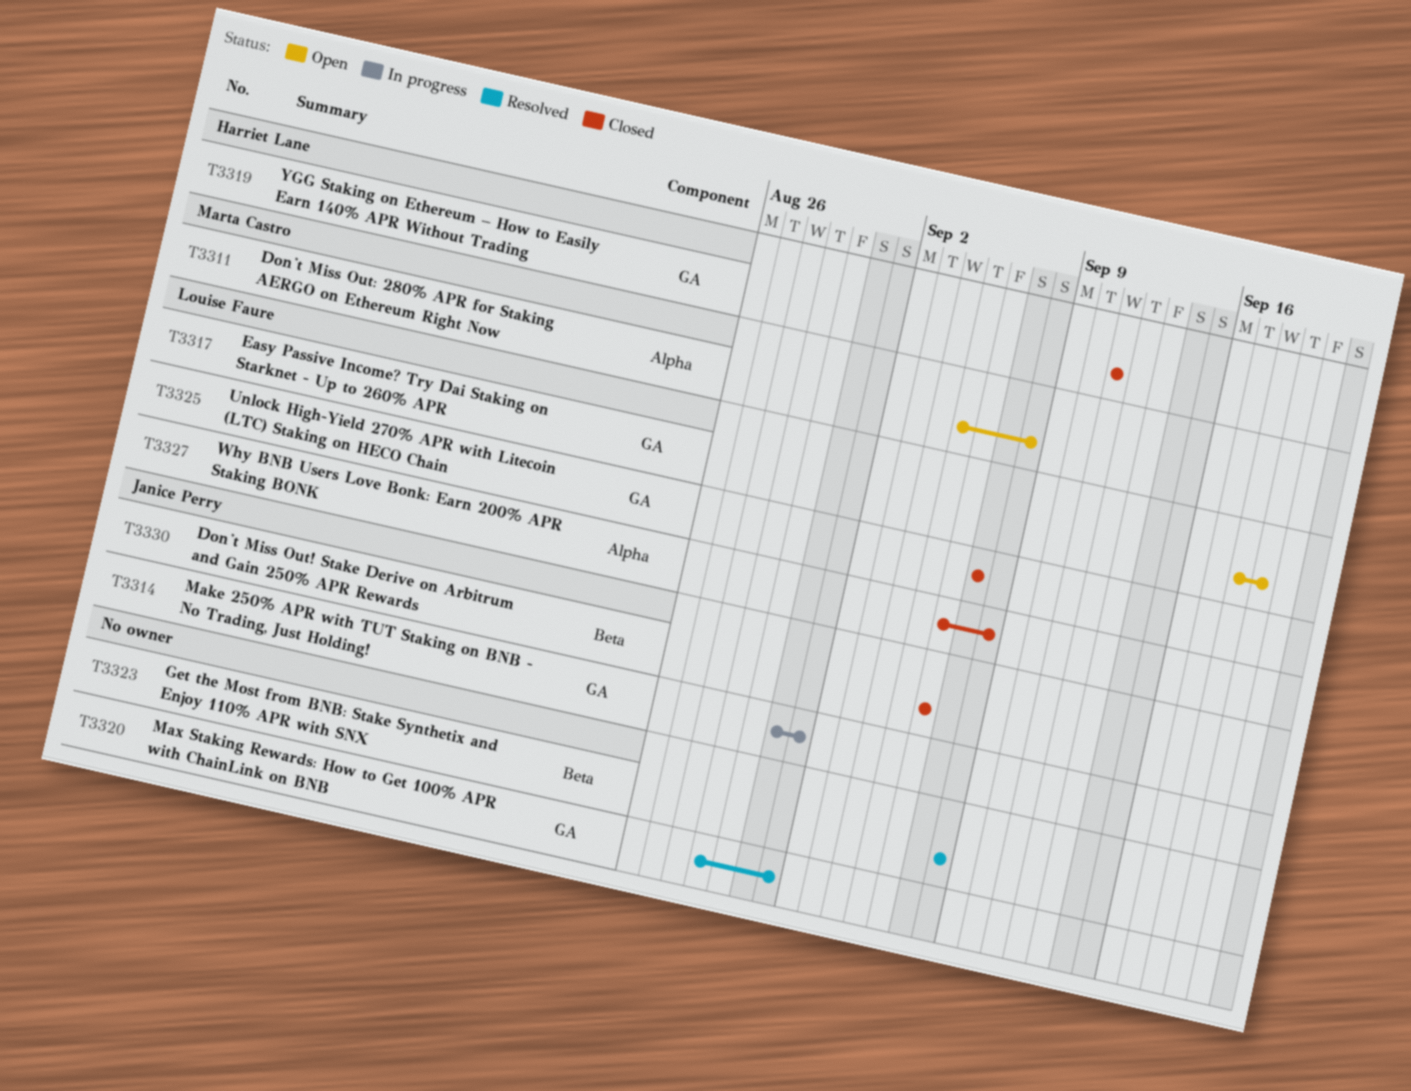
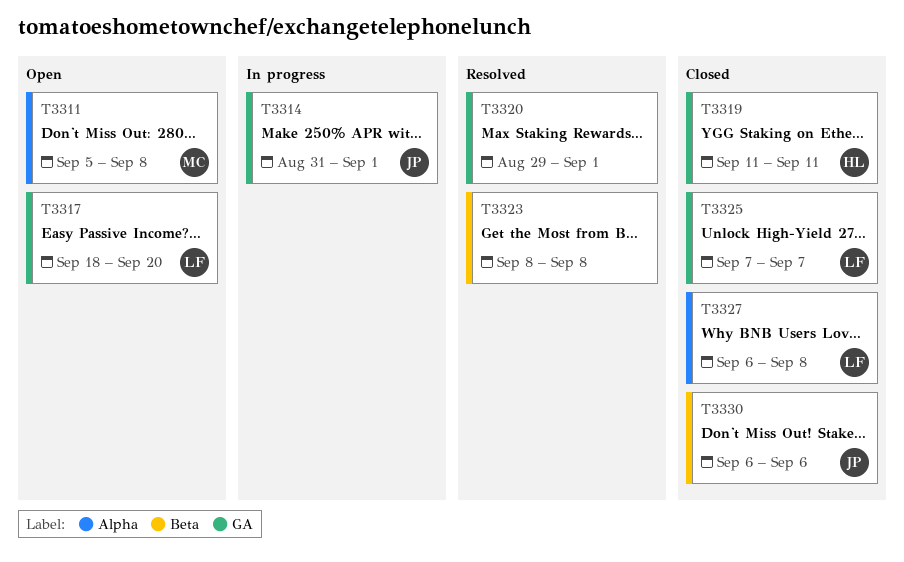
T3317, due: Sep 19 -> Sep 20

